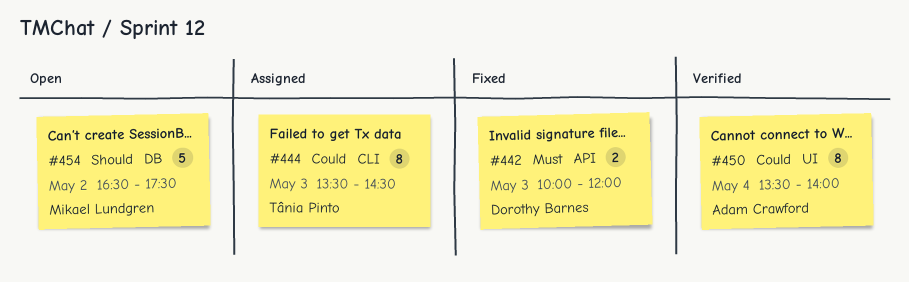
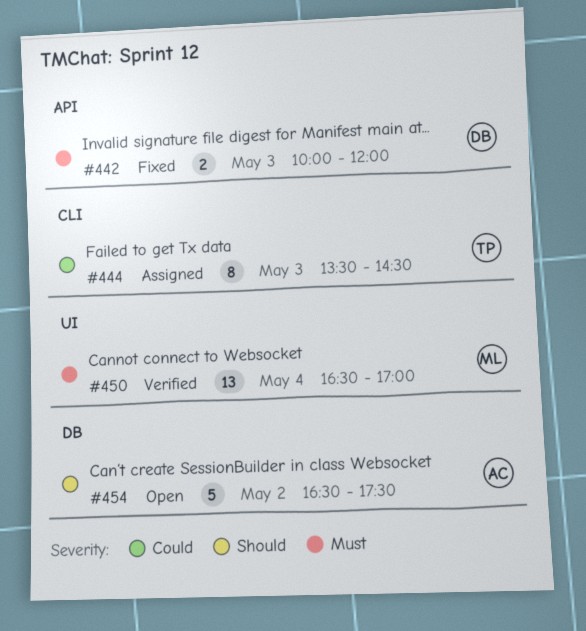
#450, owner: Adam Crawford -> Mikael Lundgren
#450, priority: Could -> Must
#450, estimate: 8 -> 13
#450, begins: 13:30 -> 16:30
#450, ends: 14:00 -> 17:00
#454, owner: Mikael Lundgren -> Adam Crawford

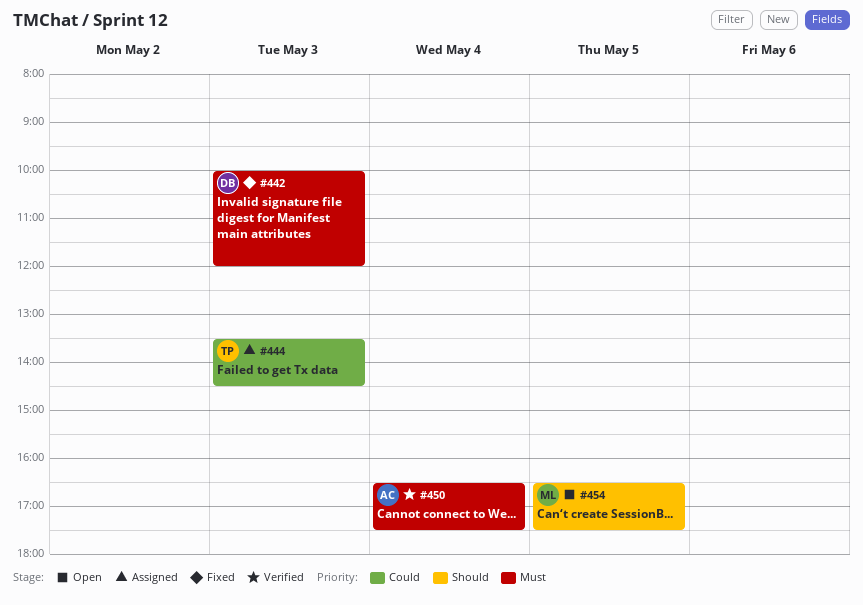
#450, owner: ML -> AC
#450, ends: 17:00 -> 17:30
#454, owner: AC -> ML
#454, day: May 2 -> May 5

